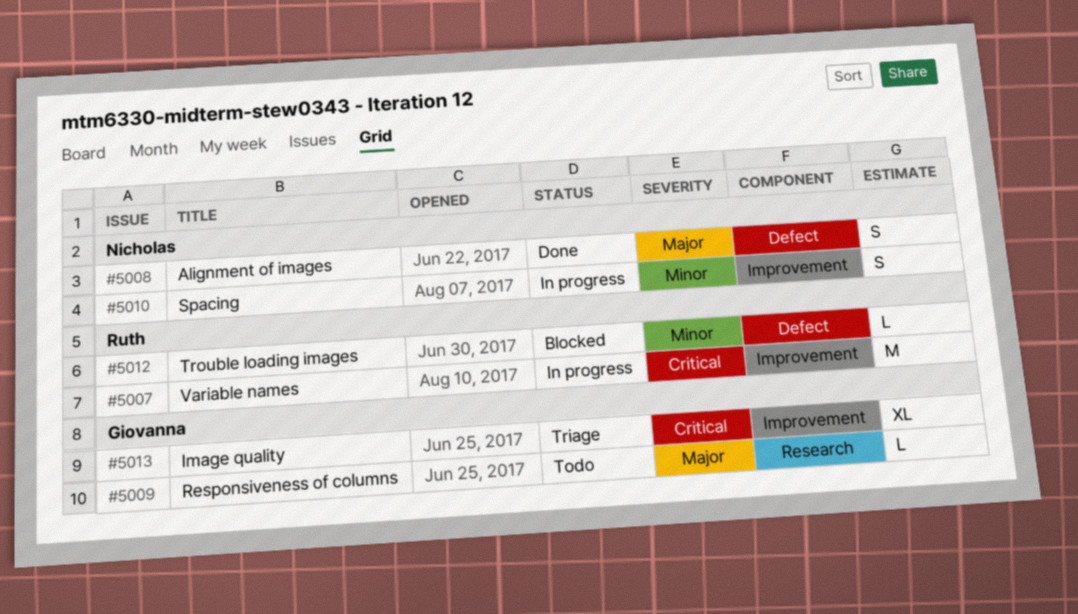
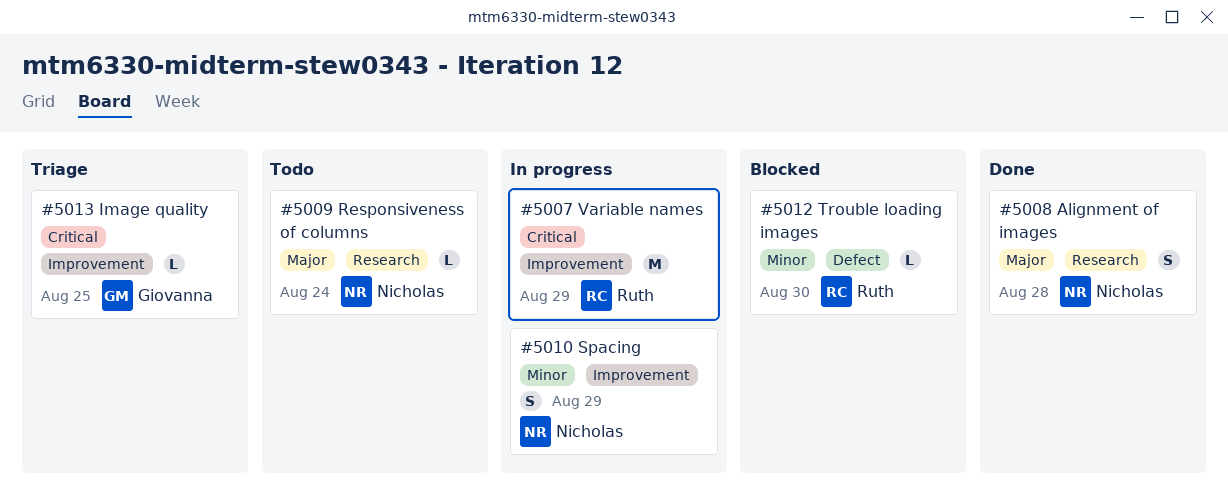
#5008, label: Defect -> Research
#5009, owner: Giovanna -> Nicholas
#5013, estimate: XL -> L

